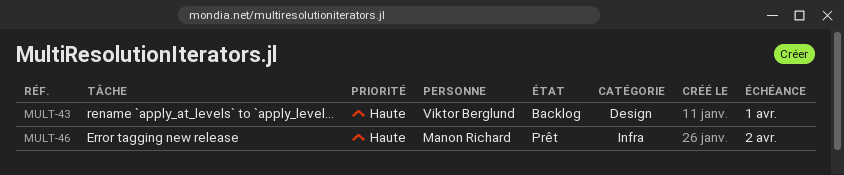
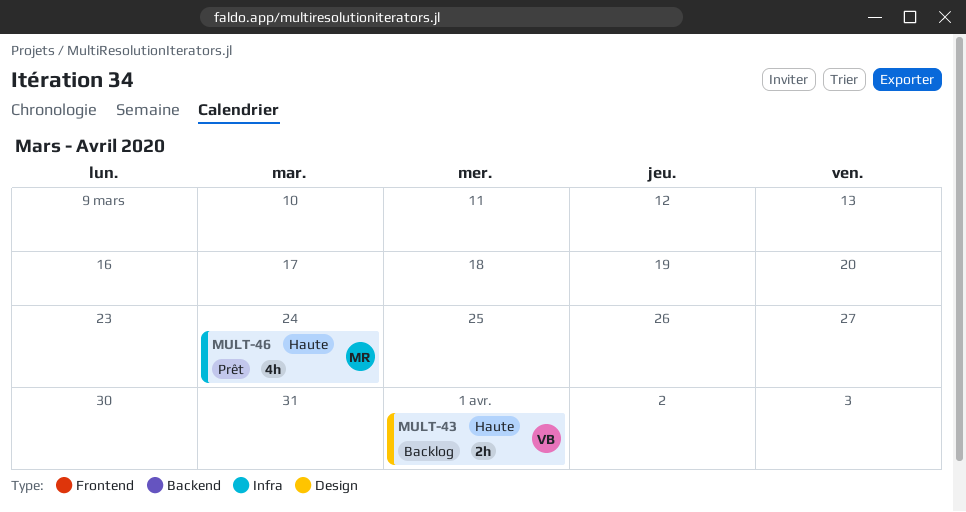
MULT-46, due: Apr 2 -> Mar 24

